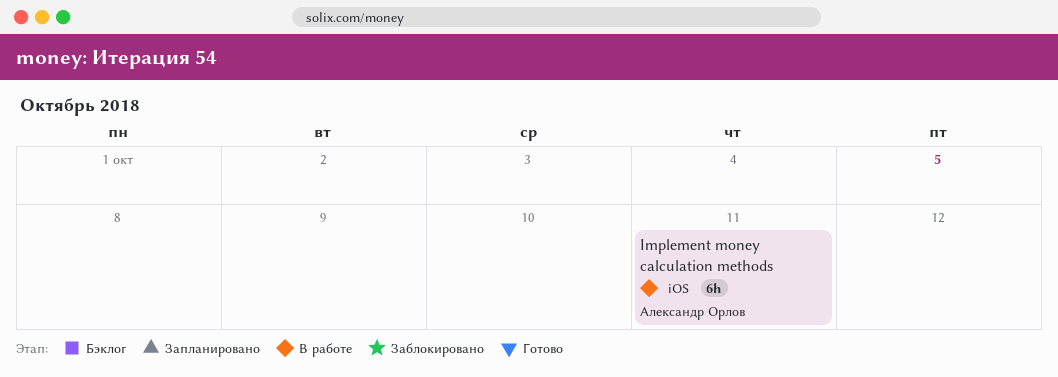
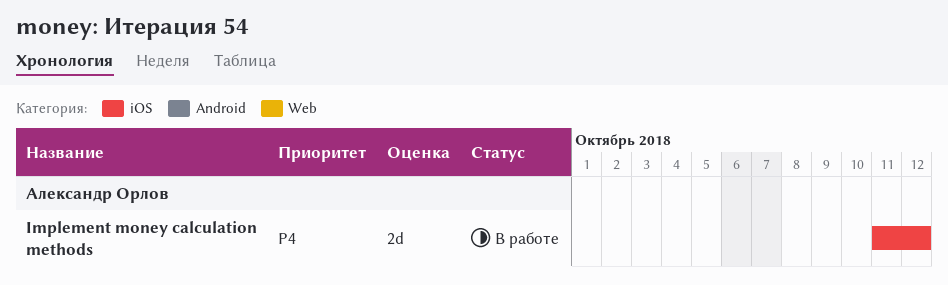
Implement money calculation methods, estimate: 6h -> 2d
Implement money calculation methods, due: Oct 11 -> Oct 12

